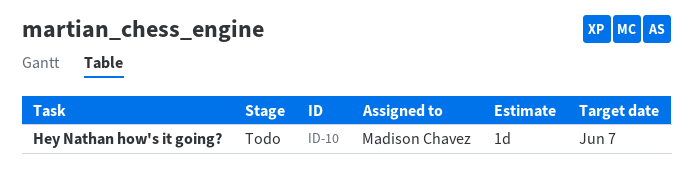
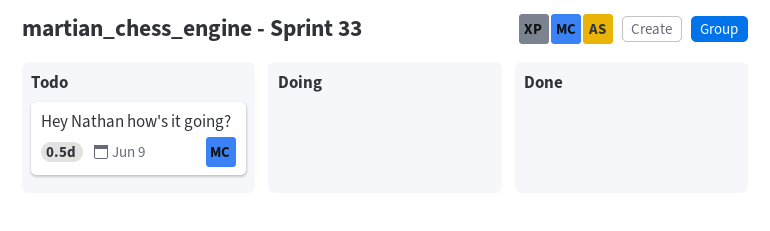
Hey Nathan how's it going?, estimate: 1d -> 0.5d
Hey Nathan how's it going?, due: Jun 7 -> Jun 9

